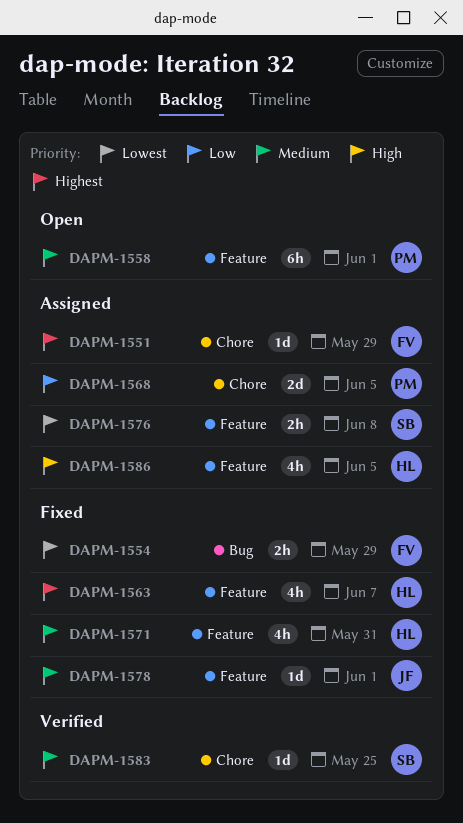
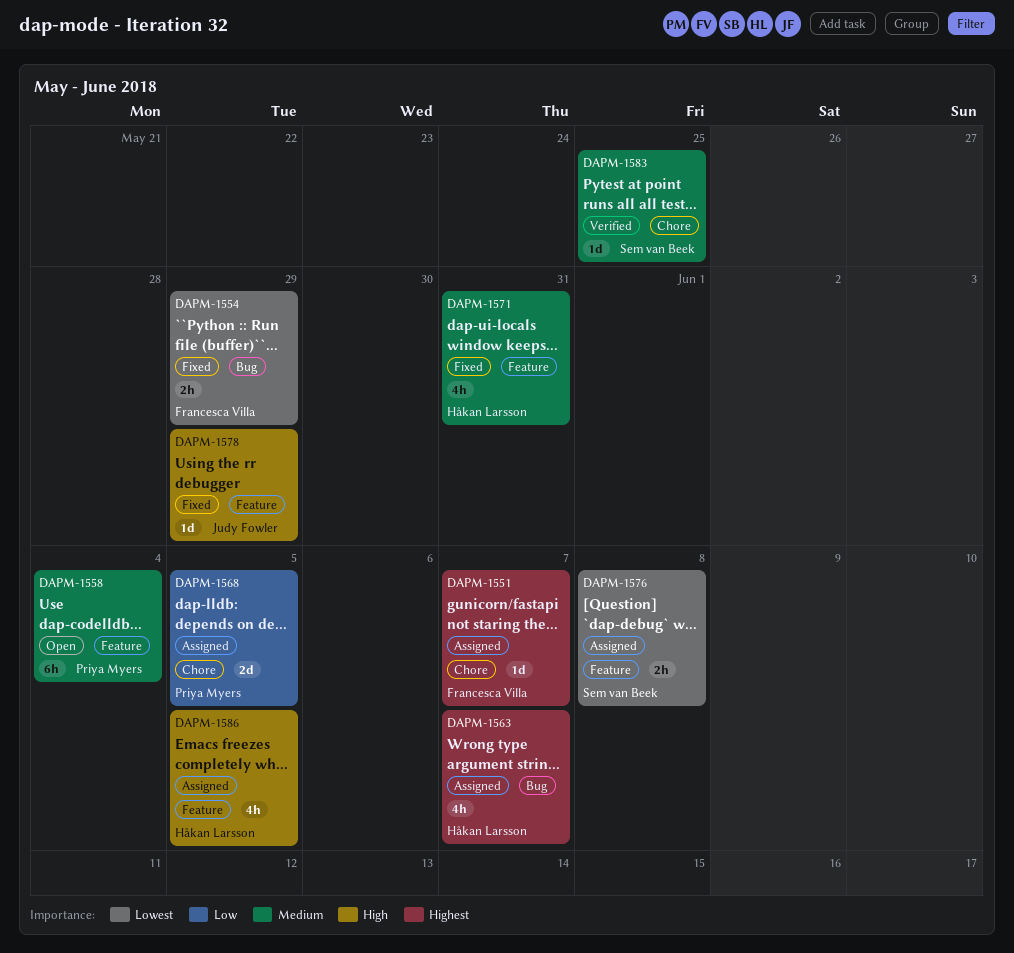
DAPM-1551, due: May 29 -> Jun 7
DAPM-1558, due: Jun 1 -> Jun 4
DAPM-1563, status: Fixed -> Assigned
DAPM-1563, label: Feature -> Bug
DAPM-1578, priority: Medium -> High
DAPM-1578, due: Jun 1 -> May 29

